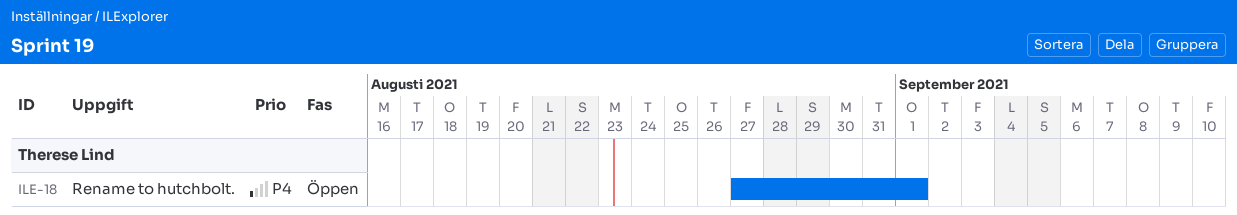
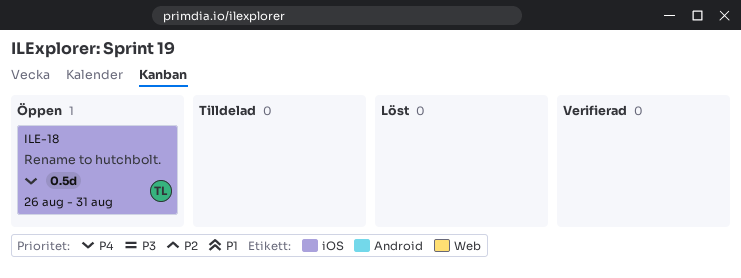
ILE-18, start: Aug 27 -> Aug 26
ILE-18, due: Sep 1 -> Aug 31

